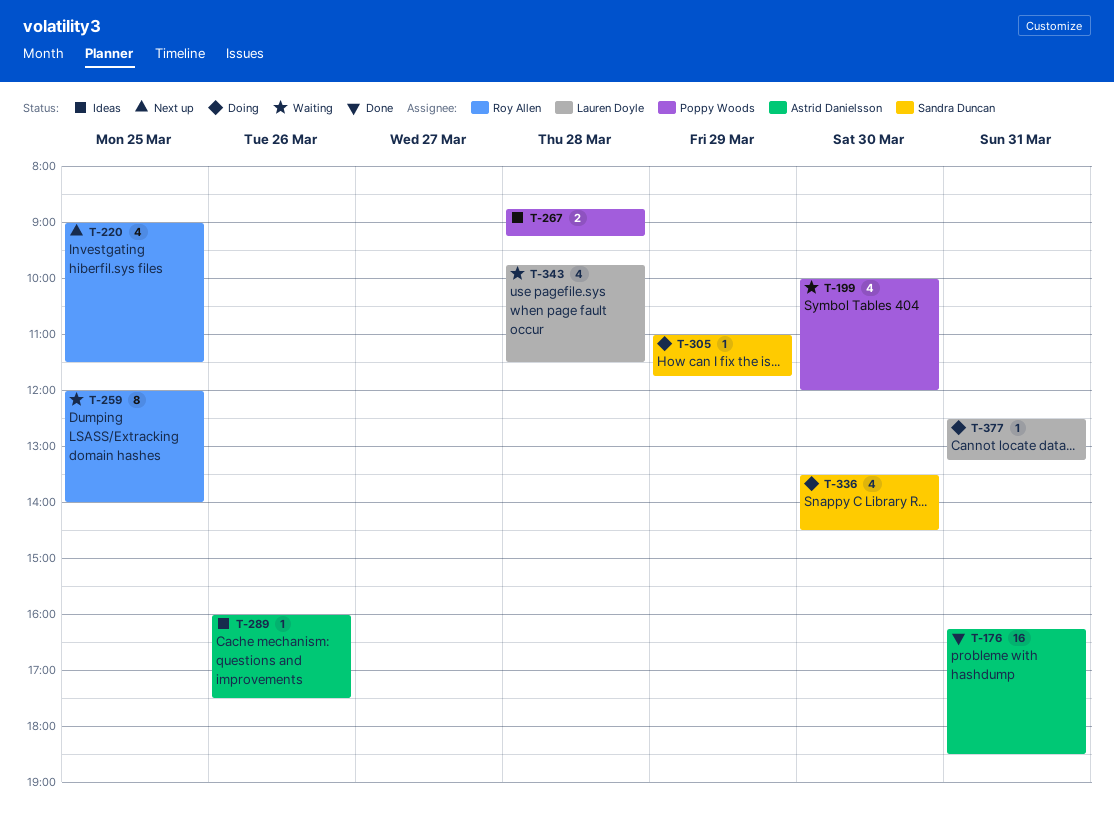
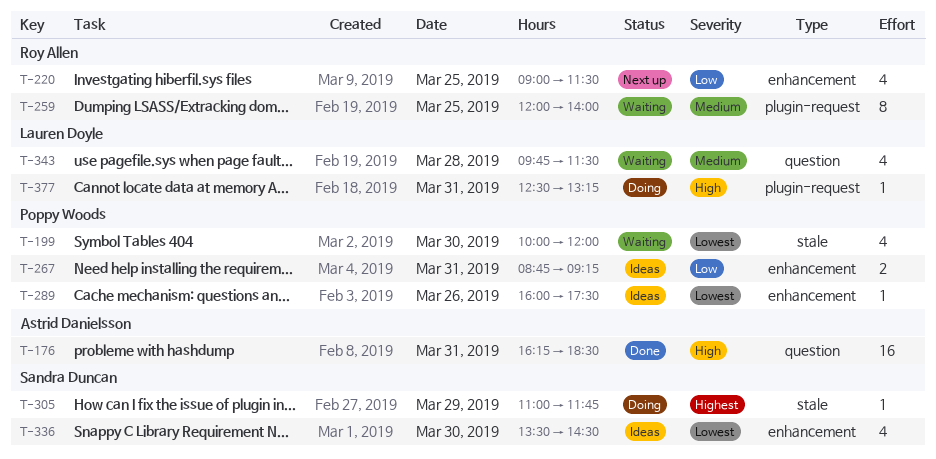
T-267, day: Mar 28 -> Mar 31
T-289, owner: Astrid Danielsson -> Poppy Woods
T-336, status: Doing -> Ideas

